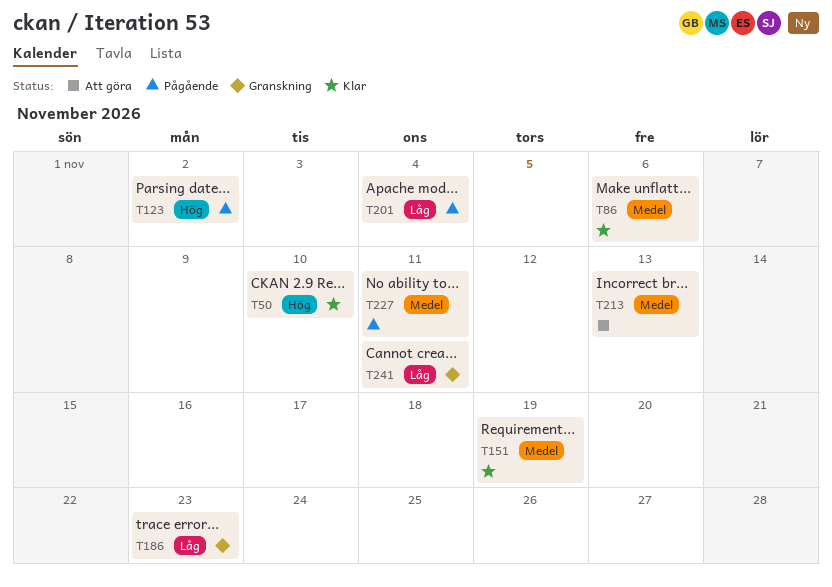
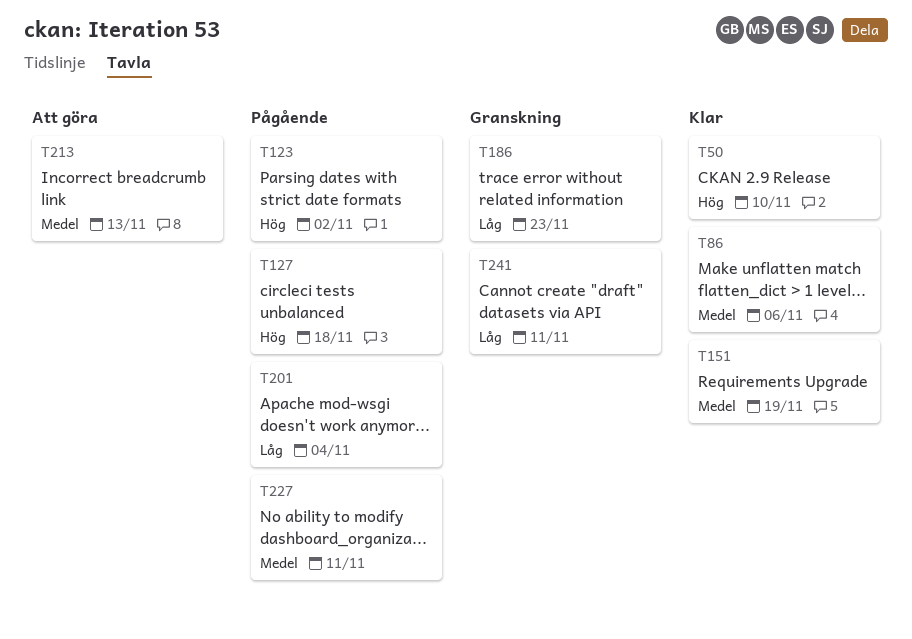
T127: none -> present

